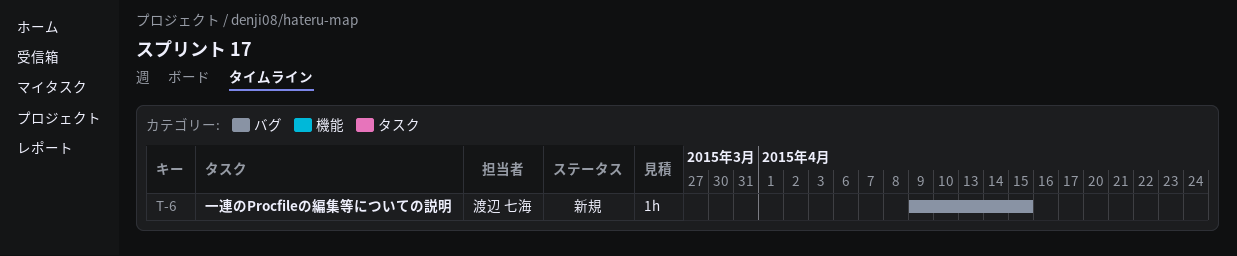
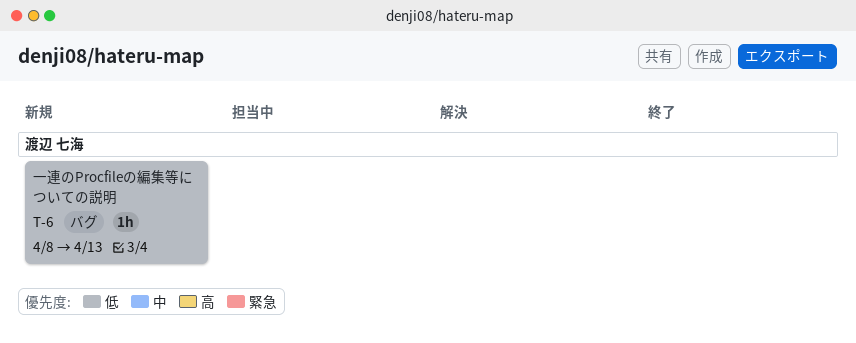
T-6, start: Apr 9 -> Apr 8
T-6, due: Apr 15 -> Apr 13

